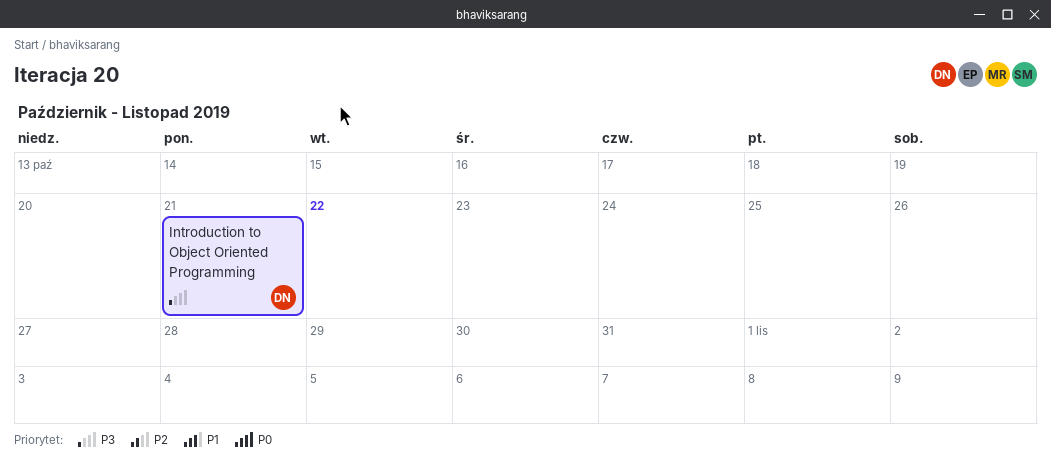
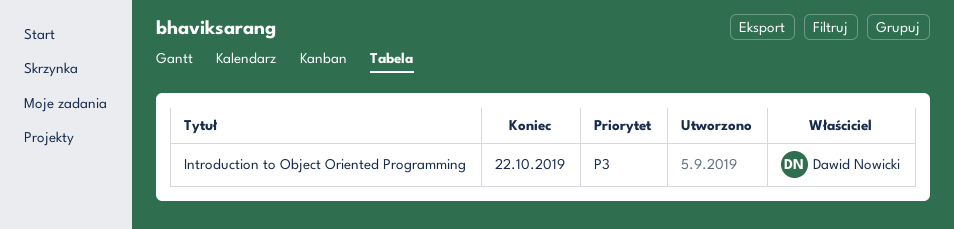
Introduction to Object Oriented Programming, due: Oct 21 -> Oct 22

